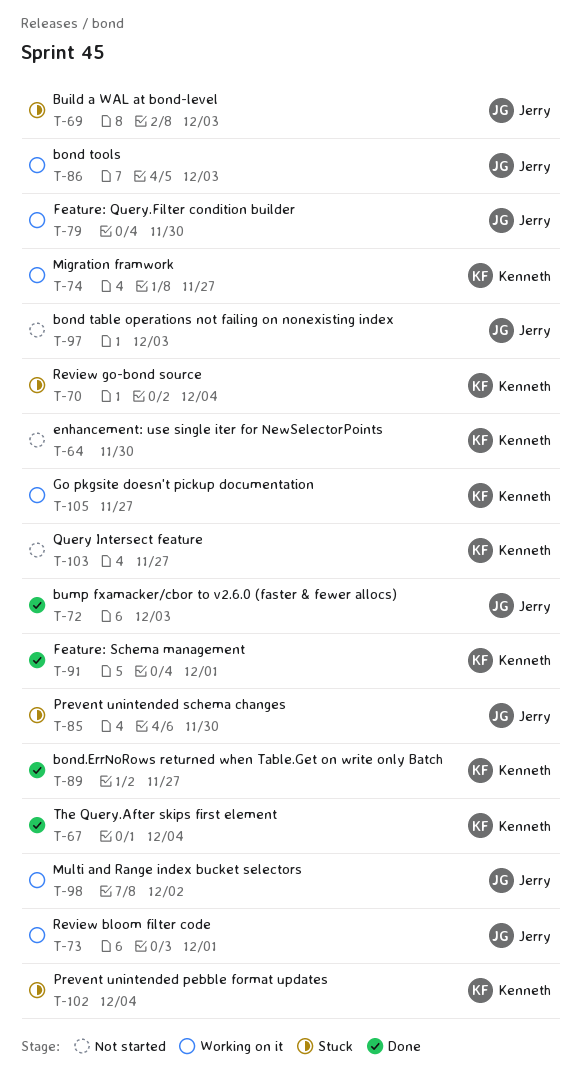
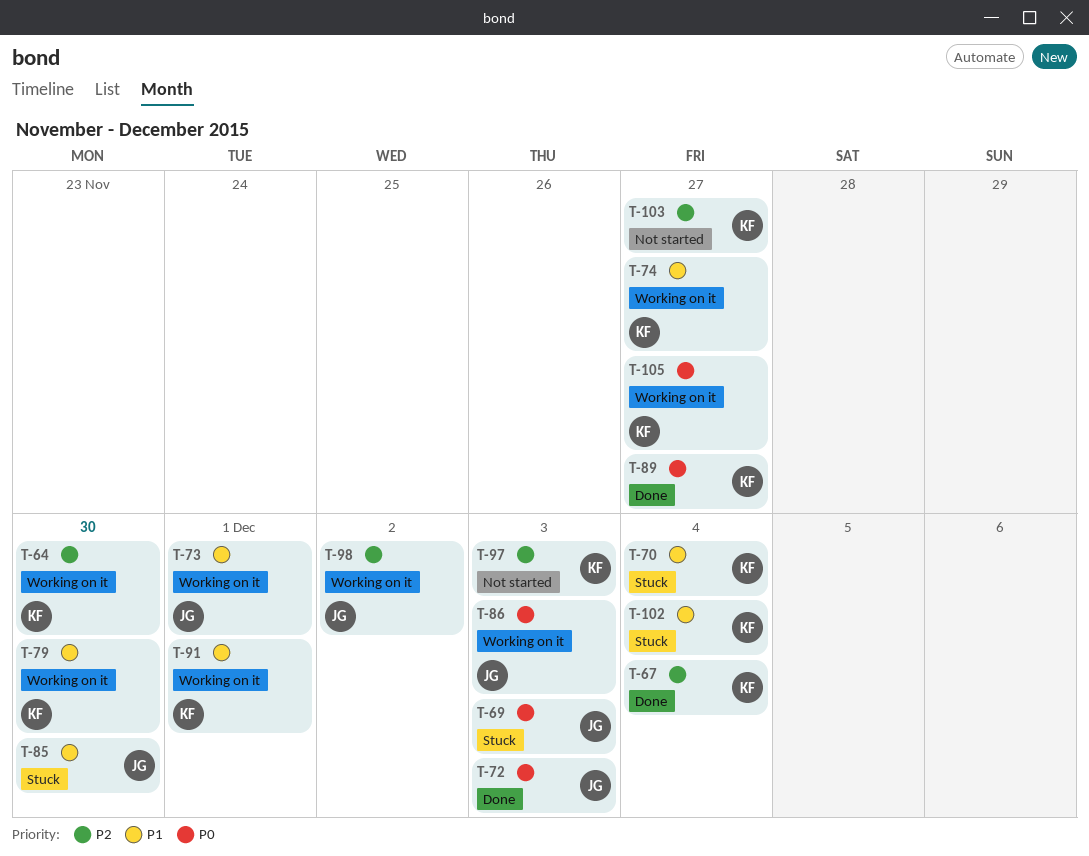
T-64, status: Not started -> Working on it
T-79, owner: Jerry -> Kenneth
T-91, status: Done -> Working on it
T-97, owner: Jerry -> Kenneth

